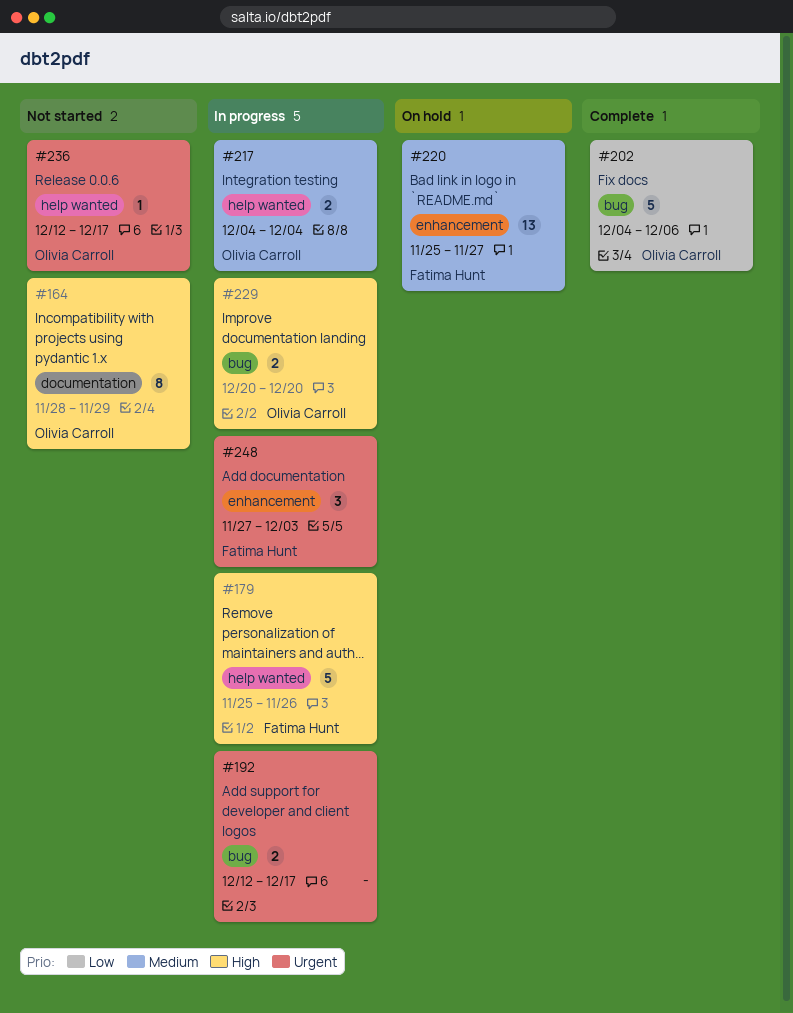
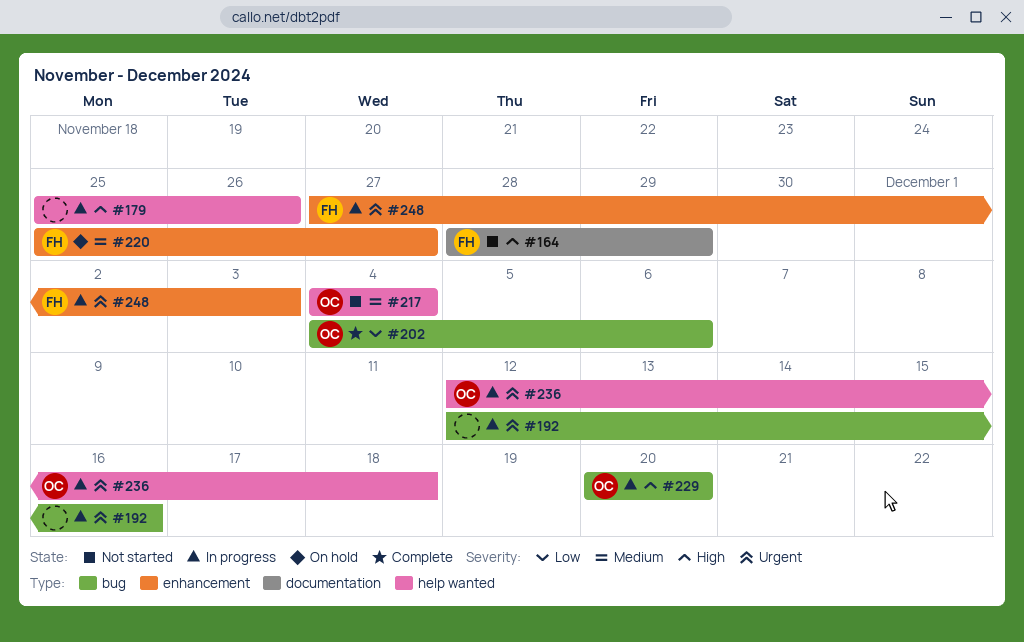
#164, owner: Olivia Carroll -> Fatima Hunt
#179, owner: Fatima Hunt -> none
#192, due: Dec 17 -> Dec 16
#217, status: In progress -> Not started
#236, status: Not started -> In progress
#236, due: Dec 17 -> Dec 18

